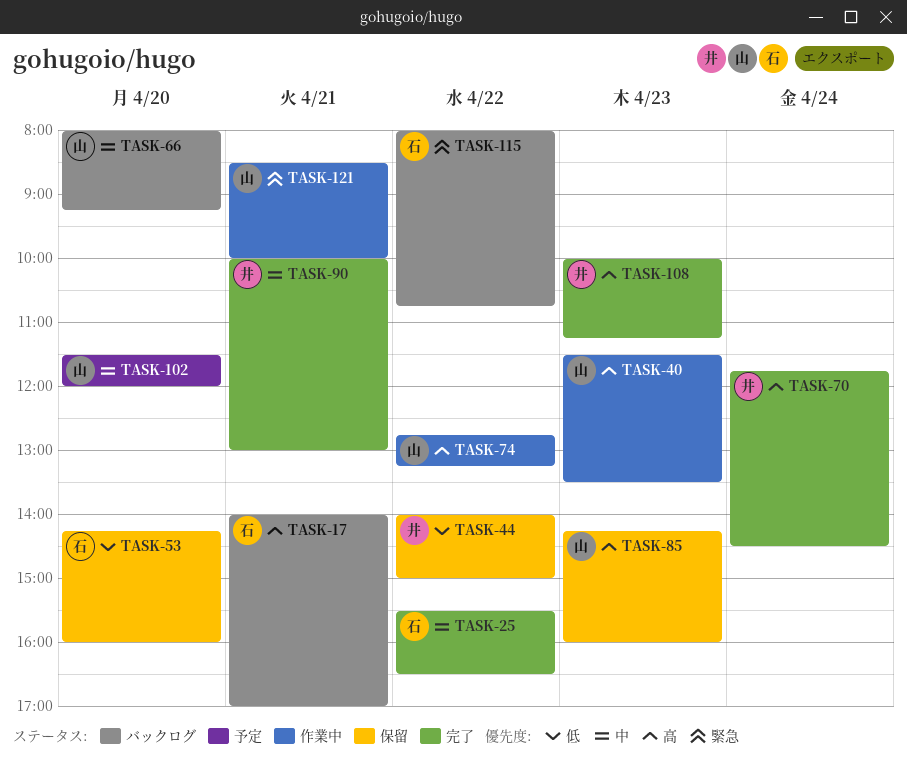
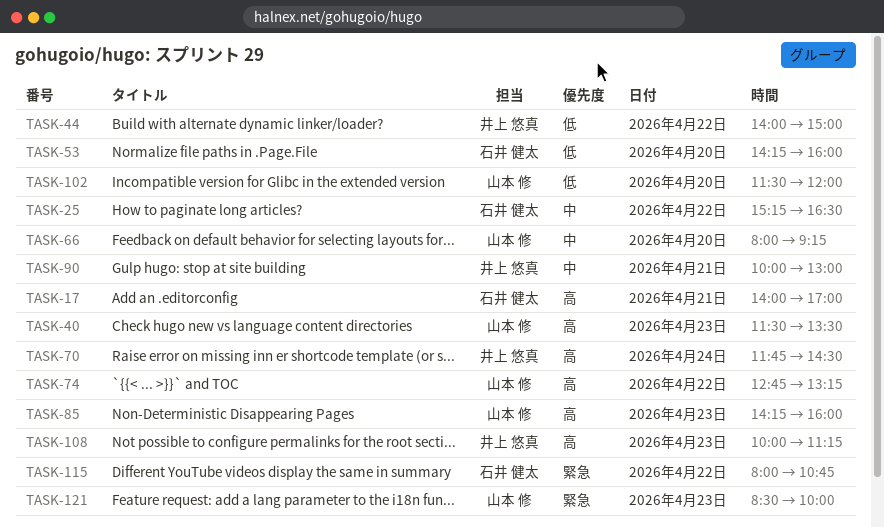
TASK-25, begins: 15:30 -> 15:15
TASK-102, priority: 中 -> 低
TASK-121, day: Apr 21 -> Apr 23

